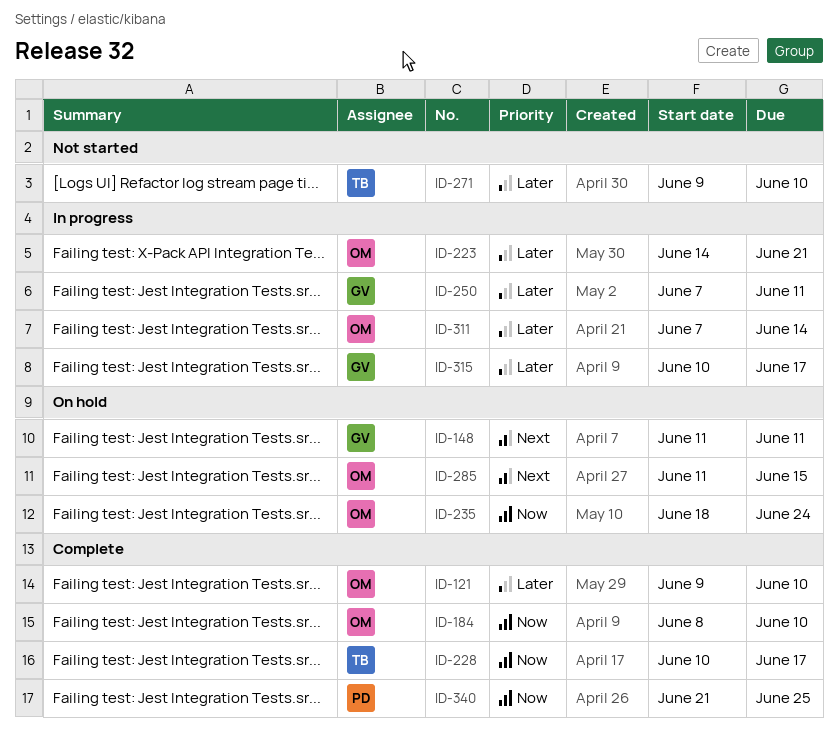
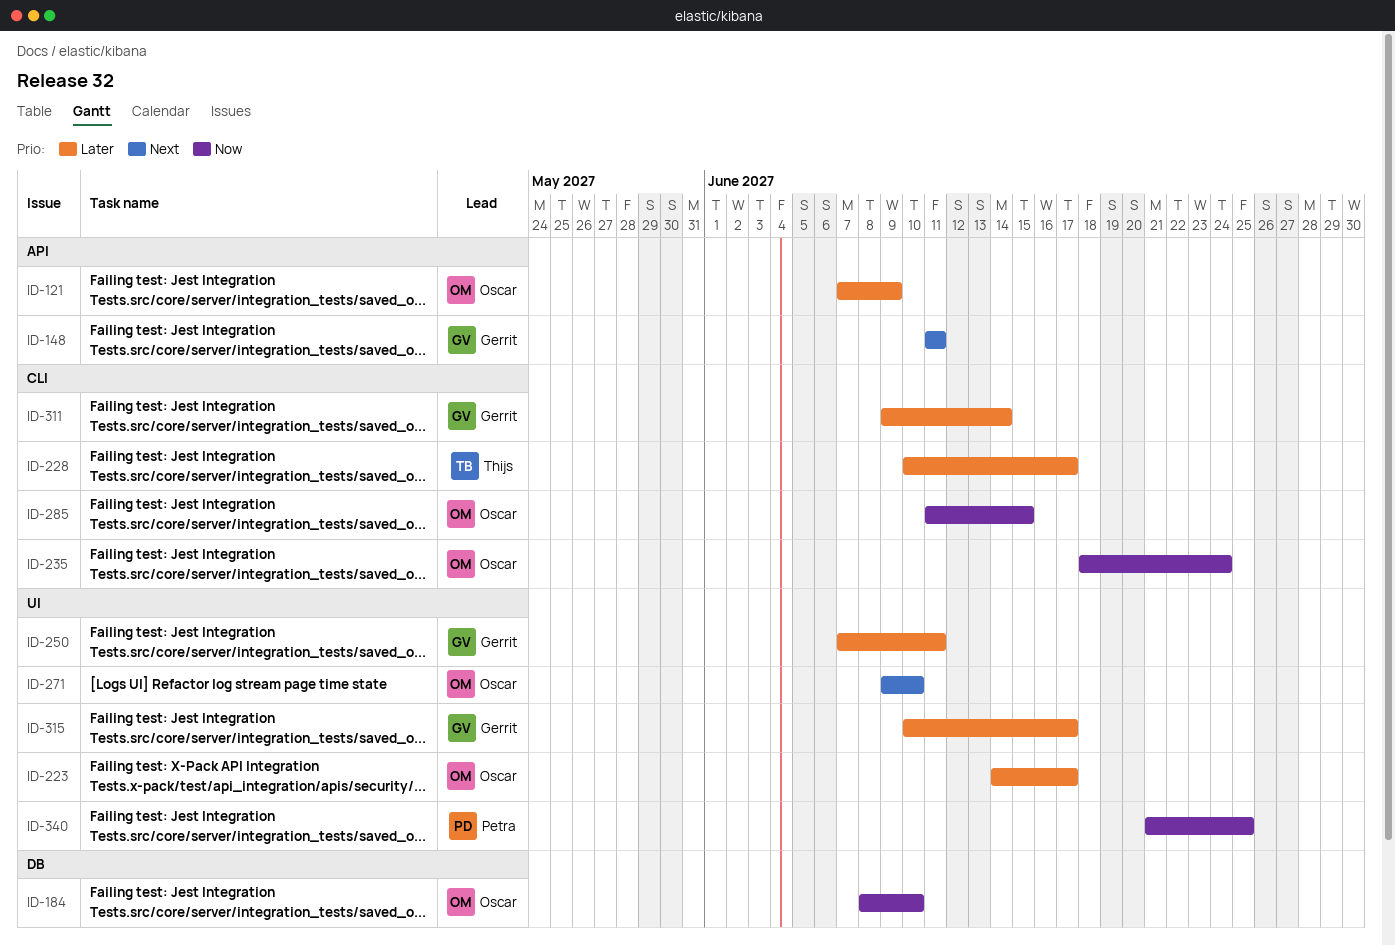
ID-121, start: Jun 9 -> Jun 7
ID-121, due: Jun 10 -> Jun 9
ID-223, due: Jun 21 -> Jun 17
ID-228, priority: Now -> Later
ID-271, owner: Thijs -> Oscar
ID-271, priority: Later -> Next
ID-285, priority: Next -> Now
ID-311, owner: Oscar -> Gerrit
ID-311, start: Jun 7 -> Jun 9

